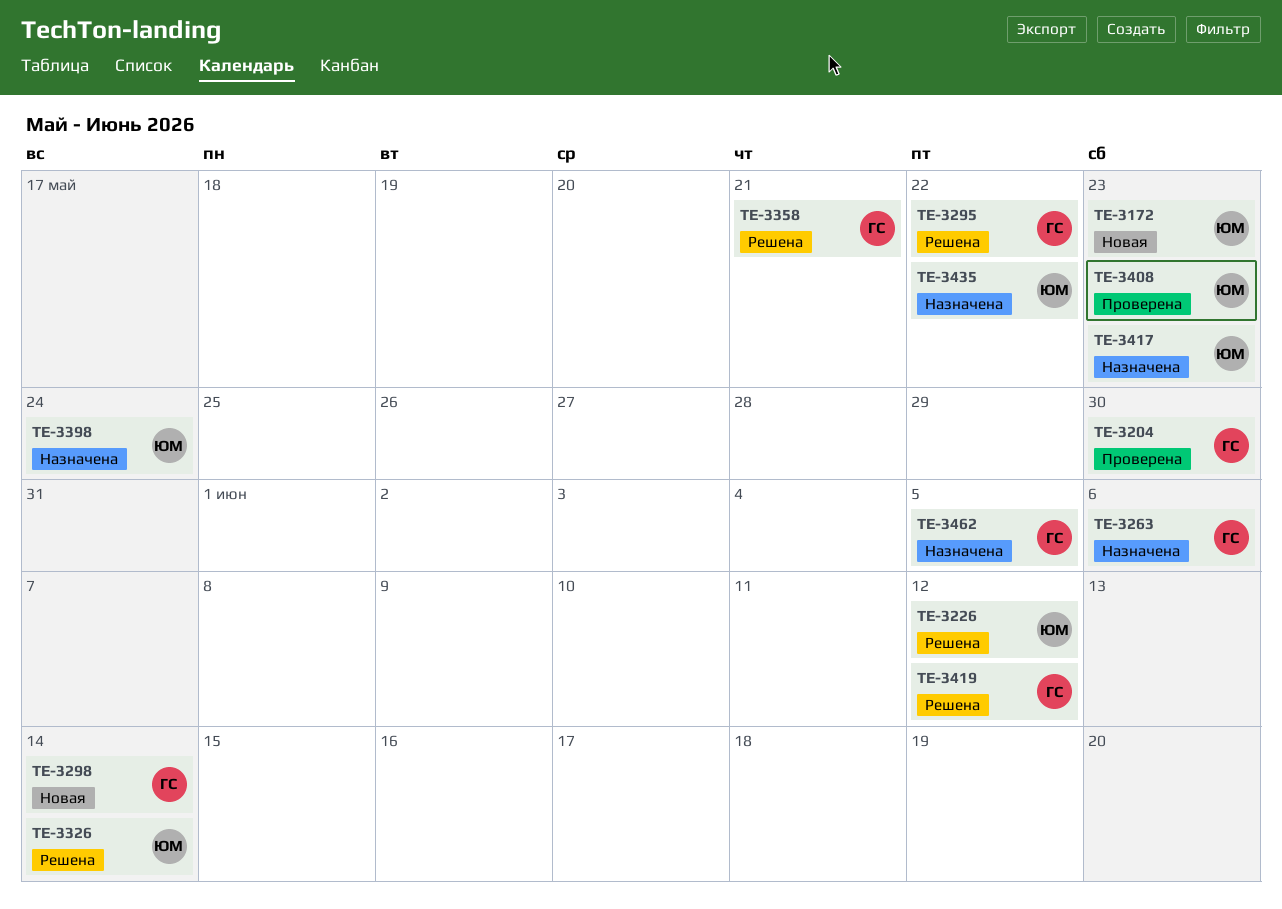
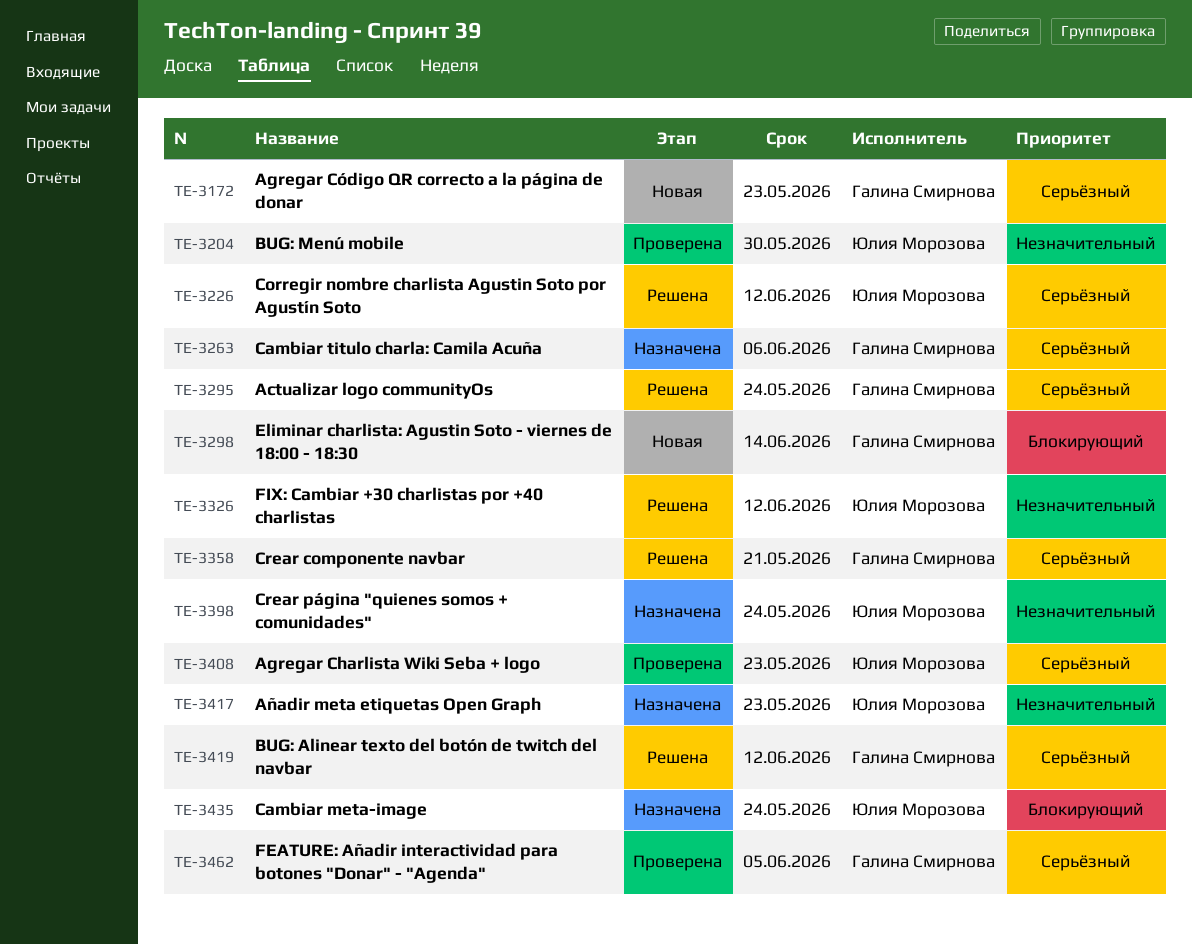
TE-3172, owner: Юлия Морозова -> Галина Смирнова
TE-3204, owner: Галина Смирнова -> Юлия Морозова
TE-3295, due: May 22 -> May 24
TE-3326, due: Jun 14 -> Jun 12
TE-3435, due: May 22 -> May 24
TE-3462, status: Назначена -> Проверена

